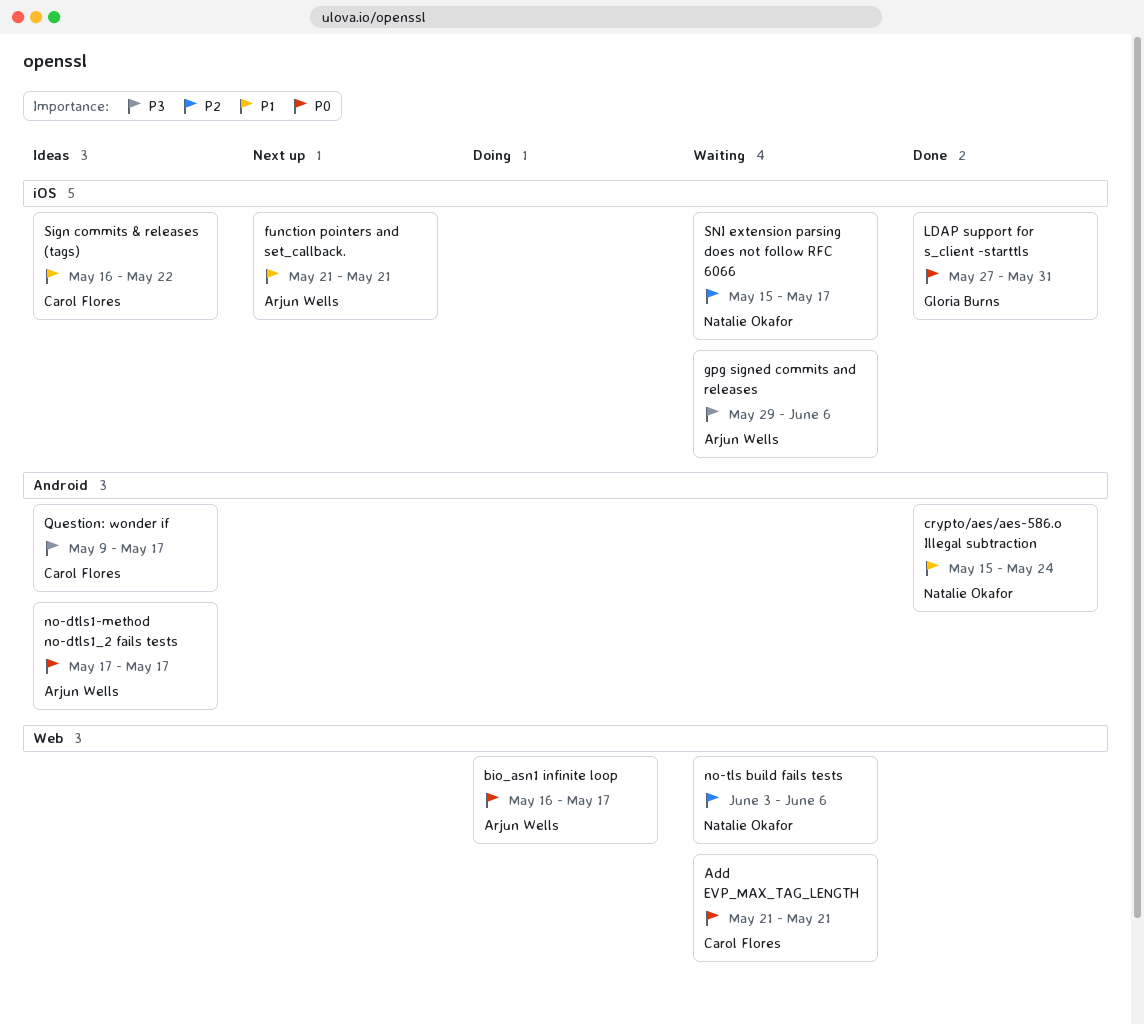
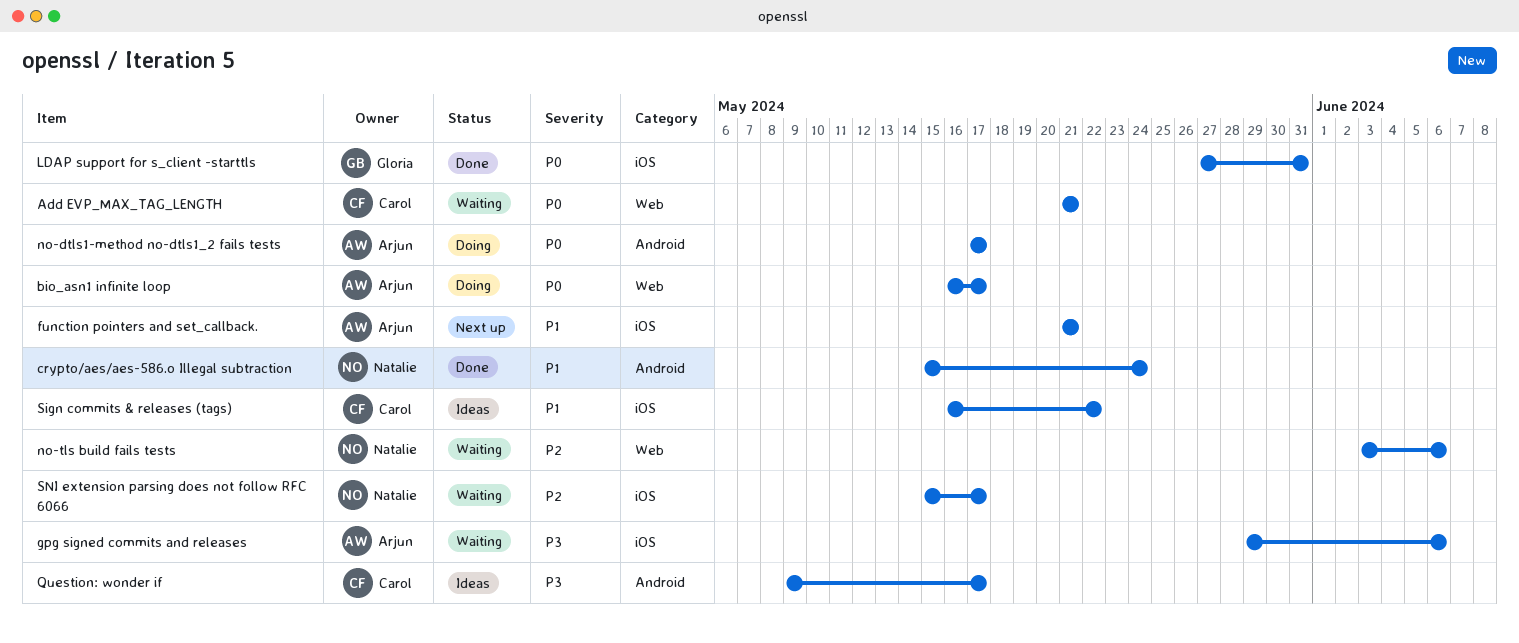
no-dtls1-method no-dtls1_2 fails tests, status: Ideas -> Doing

